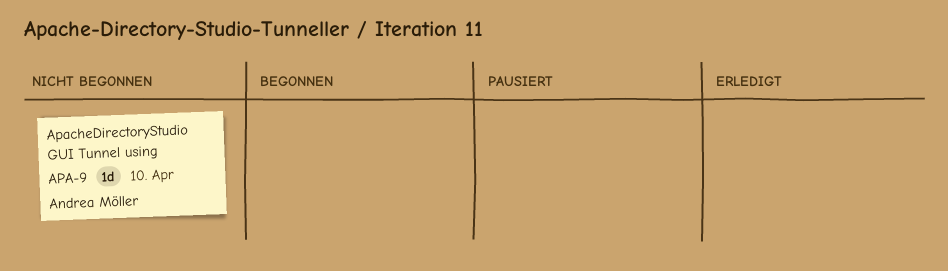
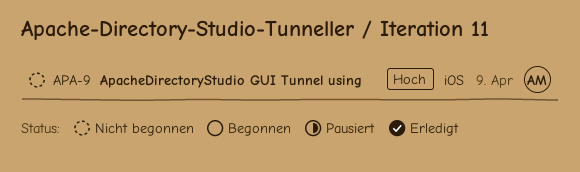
APA-9, due: Apr 10 -> Apr 9

